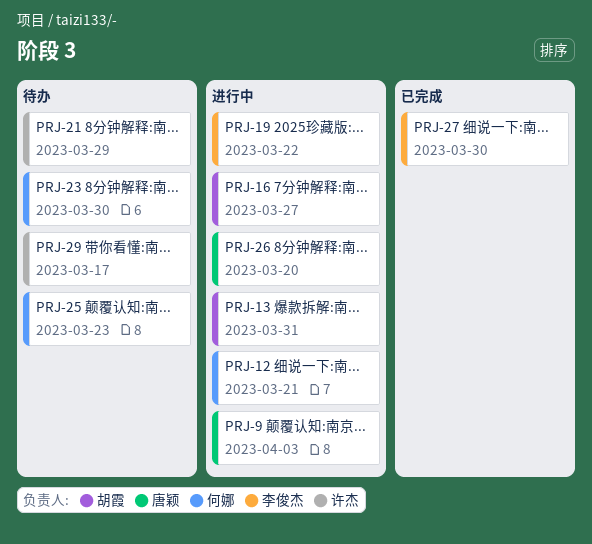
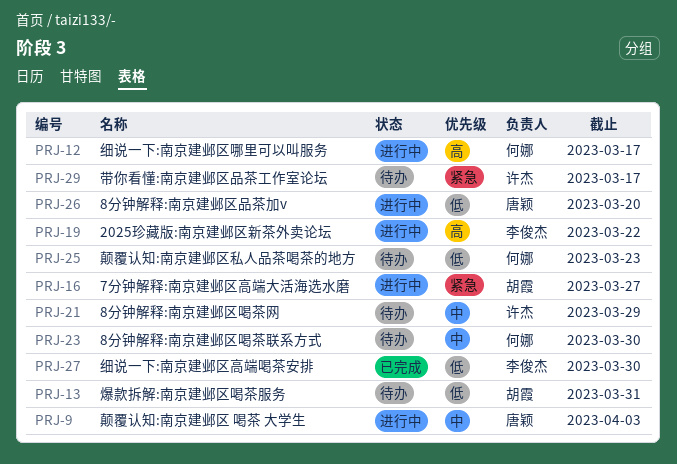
PRJ-12, due: Mar 21 -> Mar 17
PRJ-13, status: 进行中 -> 待办

